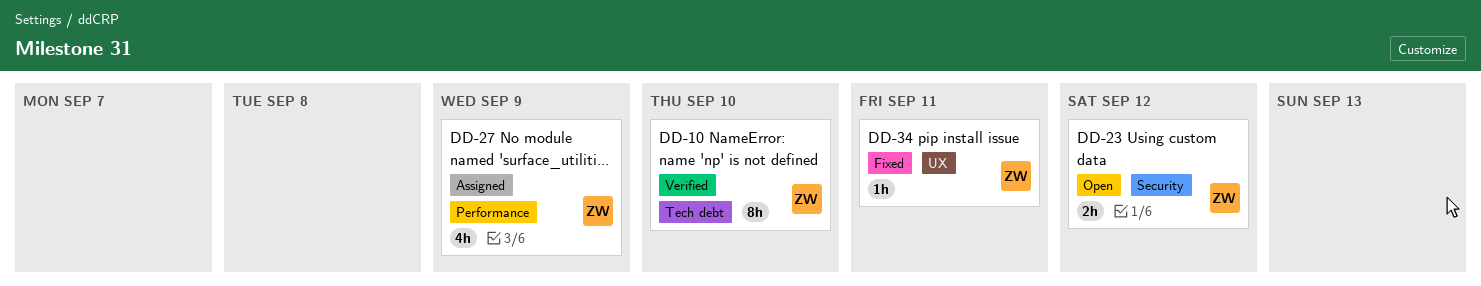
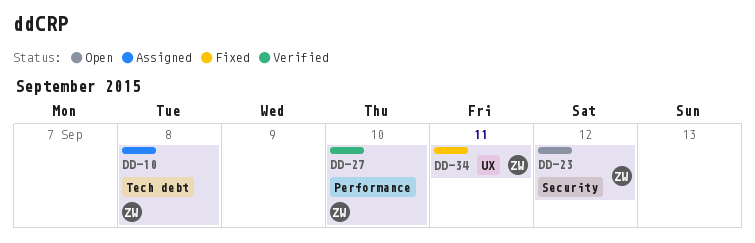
DD-10, status: Verified -> Assigned
DD-10, due: Sep 10 -> Sep 8
DD-27, status: Assigned -> Verified
DD-27, due: Sep 9 -> Sep 10

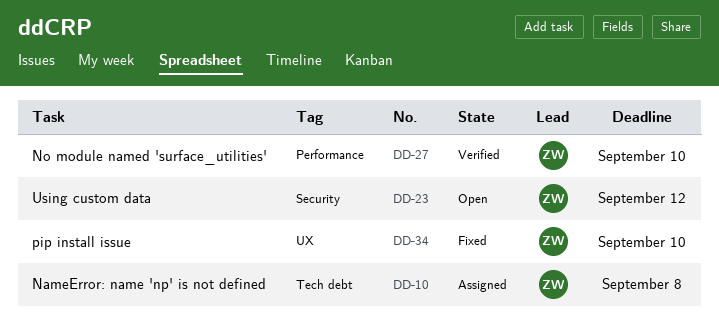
DD-34, due: Sep 11 -> Sep 10

